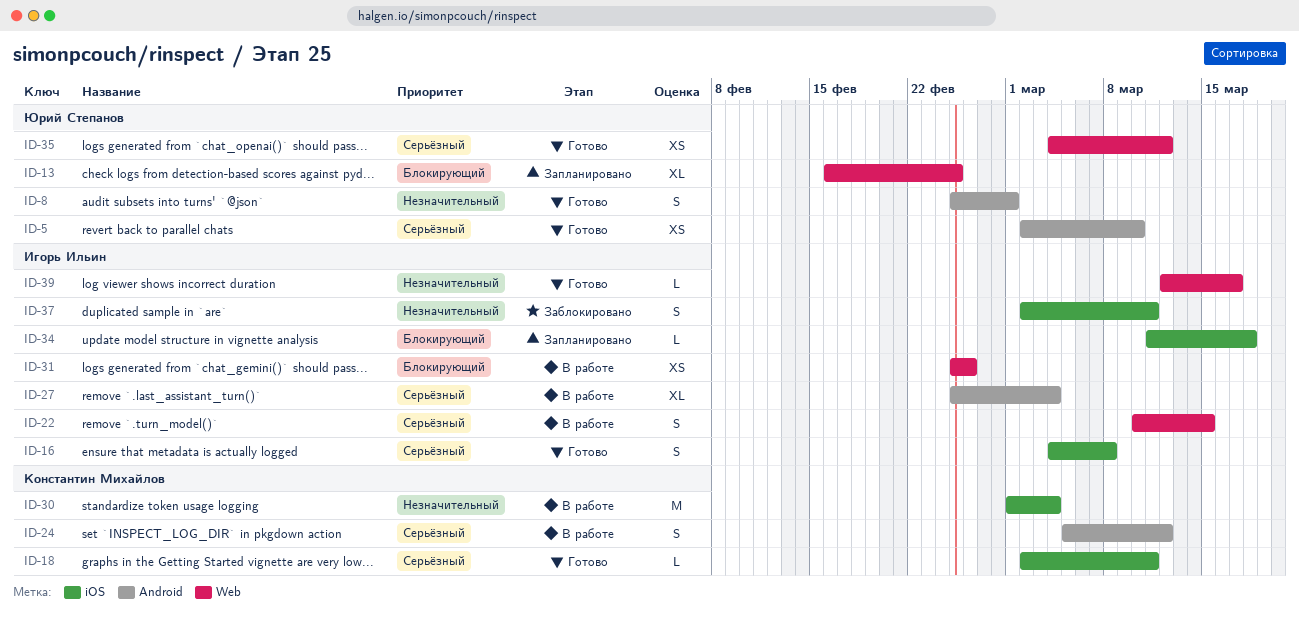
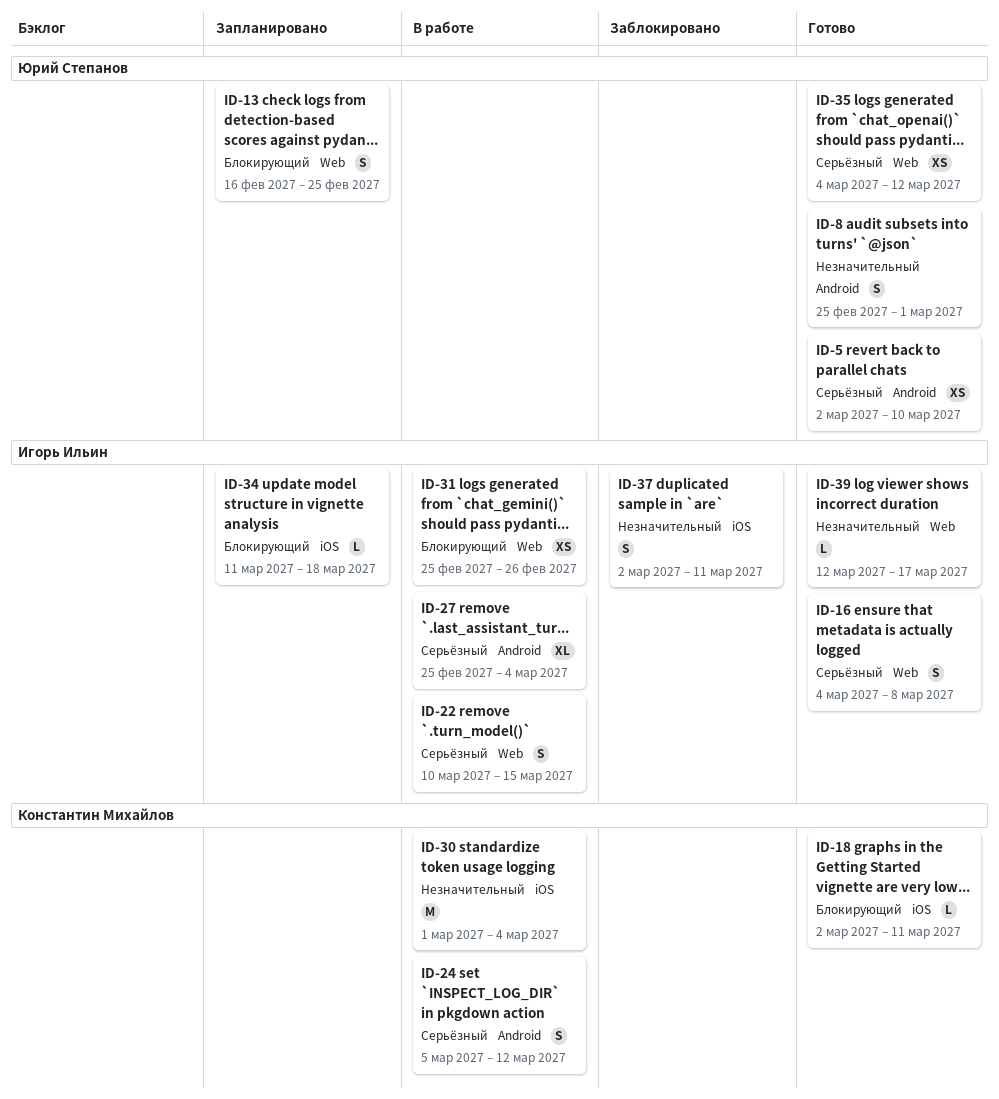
ID-13, estimate: XL -> S
ID-16, label: iOS -> Web
ID-18, priority: Серьёзный -> Блокирующий

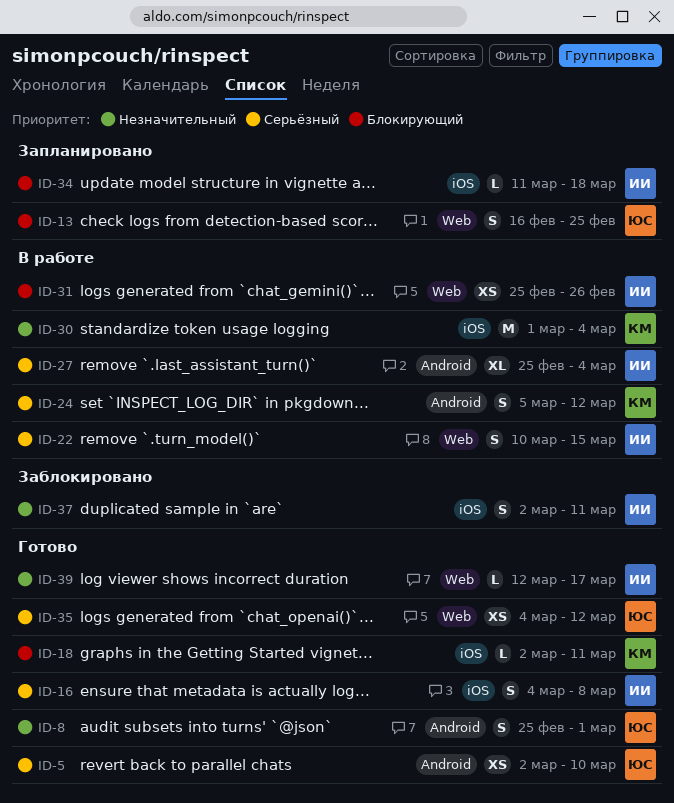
ID-16, label: Web -> iOS

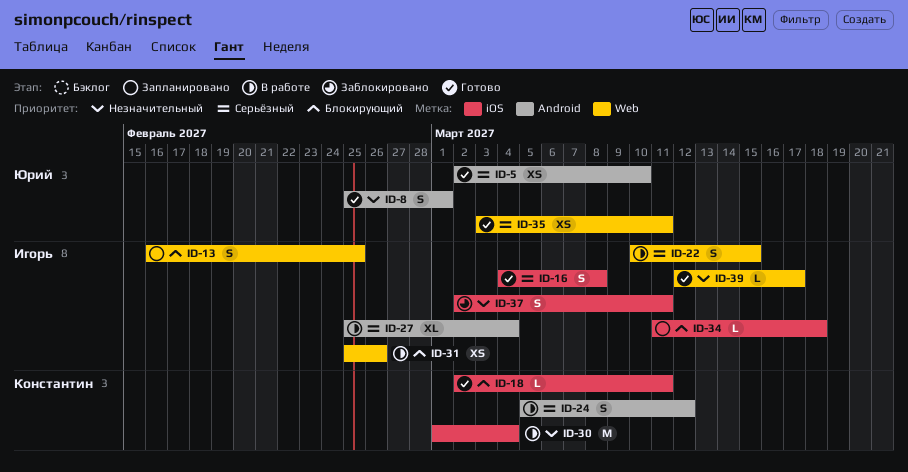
ID-13, owner: Юрий -> Игорь
ID-35, start: Mar 4 -> Mar 3
ID-35, due: Mar 12 -> Mar 11

